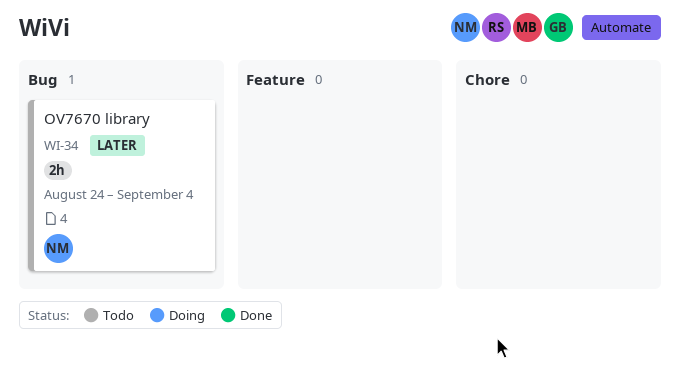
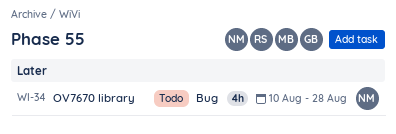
WI-34, estimate: 2h -> 4h
WI-34, start: Aug 24 -> Aug 10
WI-34, due: Sep 4 -> Aug 28

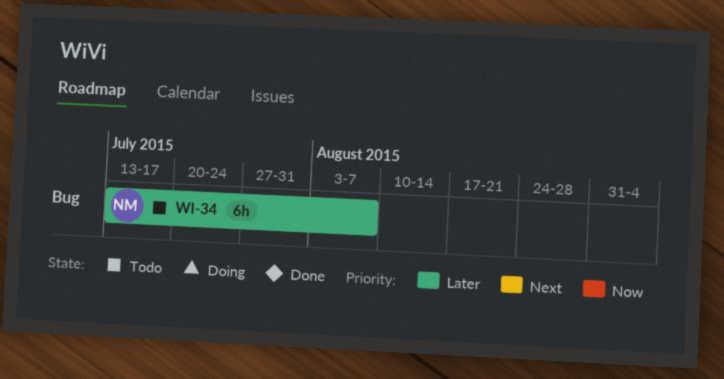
WI-34, estimate: 4h -> 6h
WI-34, start: Aug 10 -> Jul 13
WI-34, due: Aug 28 -> Aug 7

